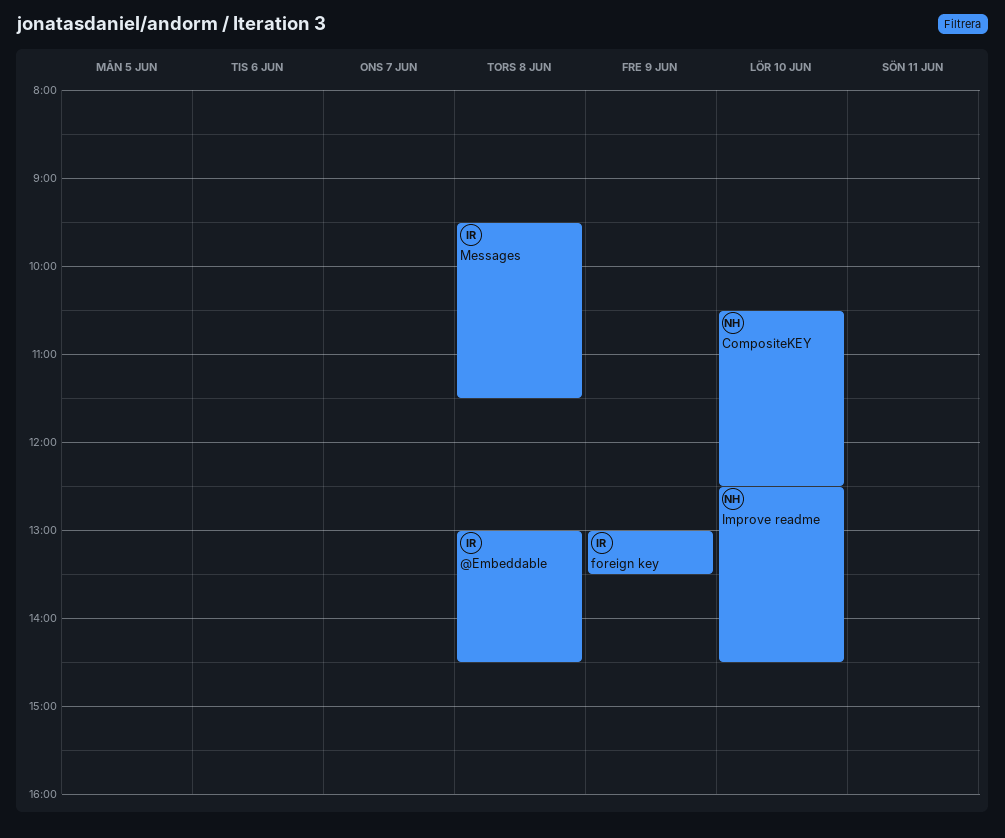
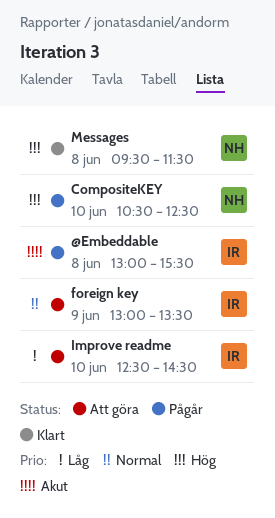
@Embeddable, ends: 14:30 -> 15:30
Improve readme, owner: NH -> IR
Messages, owner: IR -> NH

